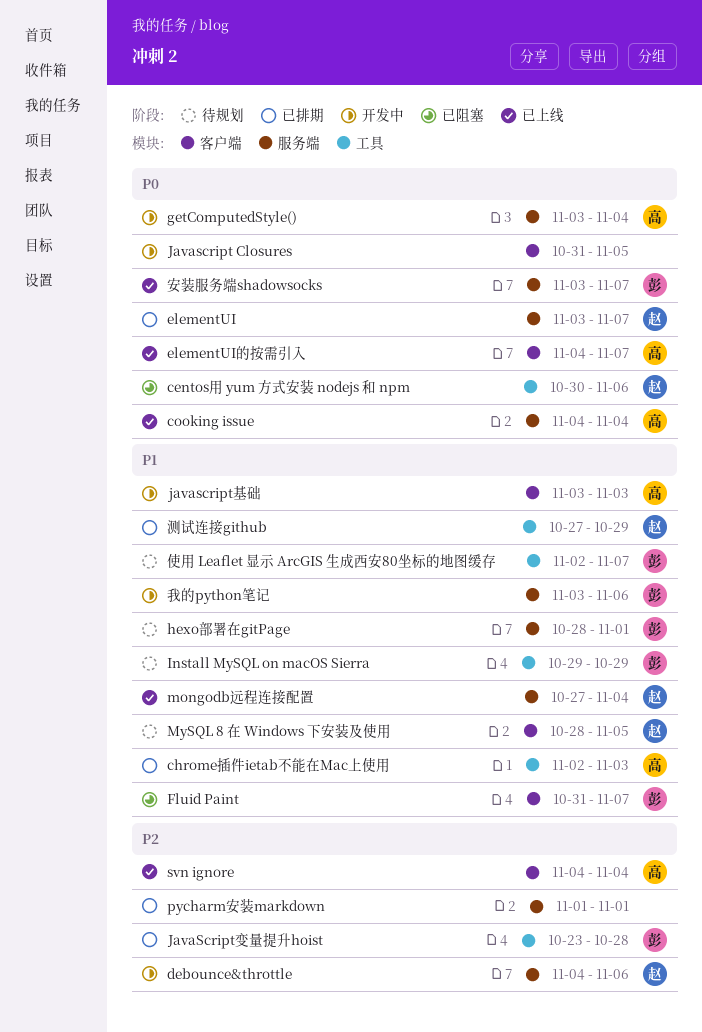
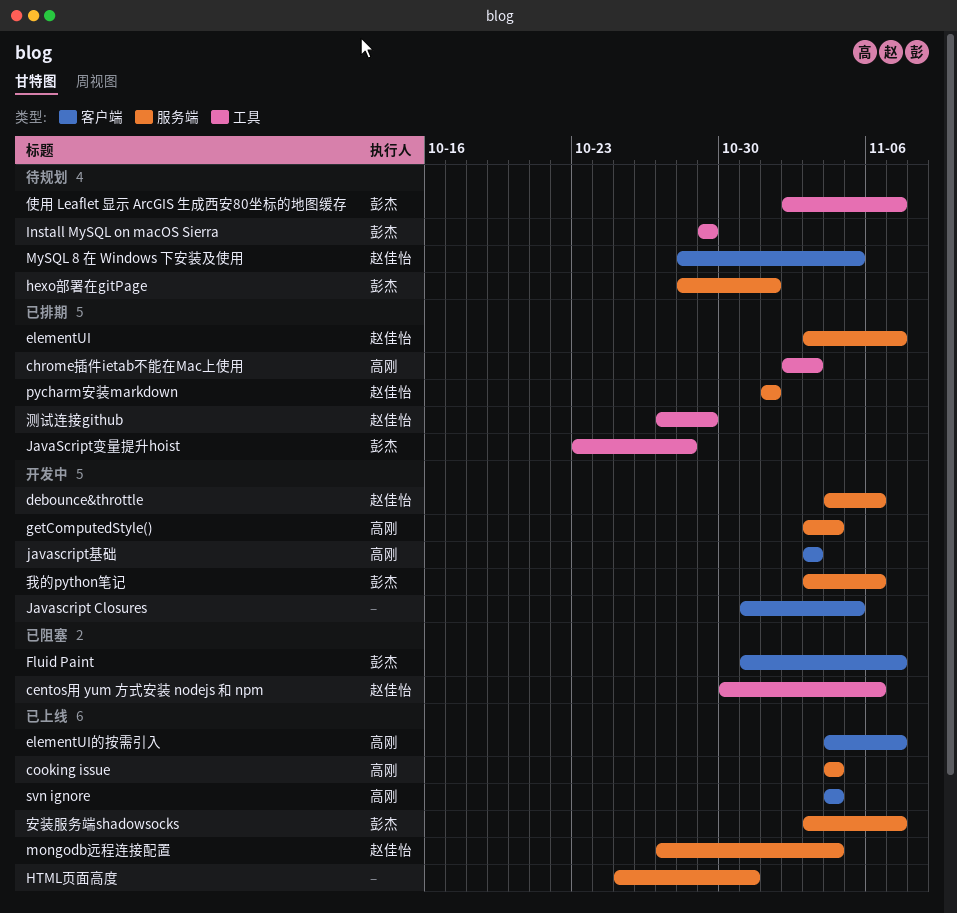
HTML页面高度: none -> present
pycharm安装markdown, owner: none -> 赵佳怡

